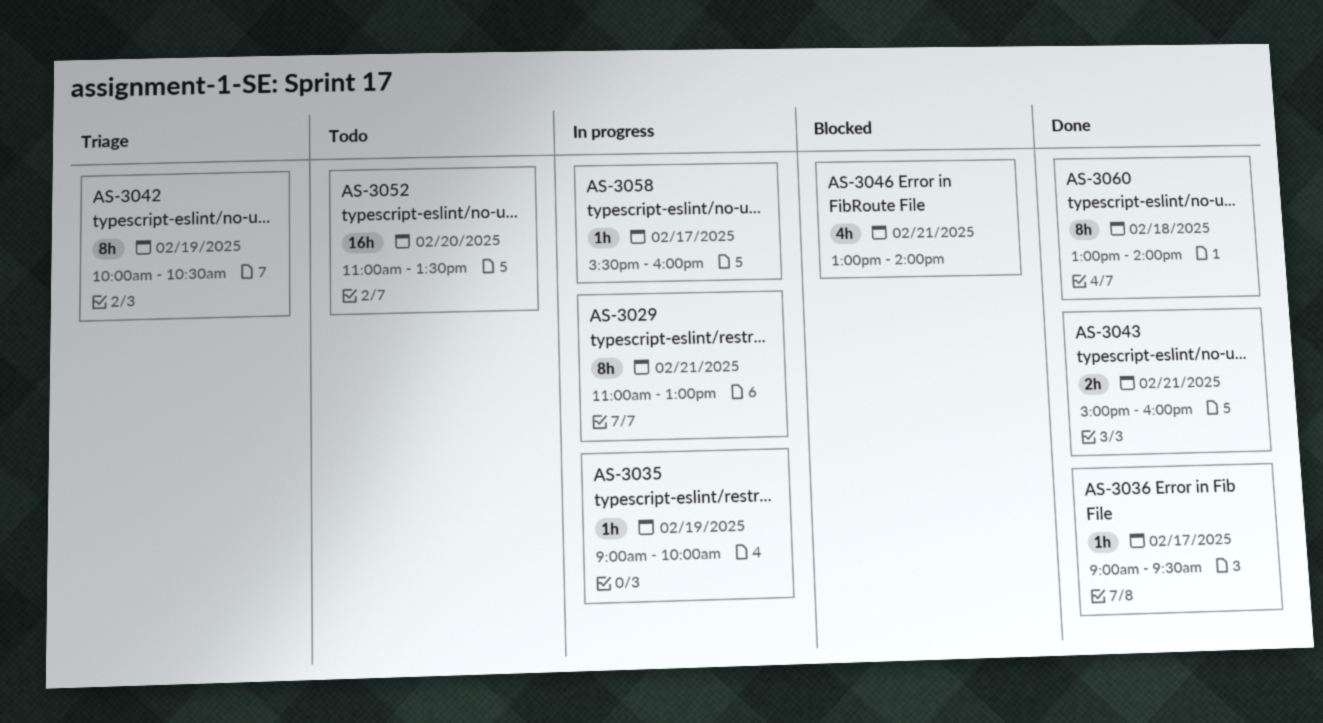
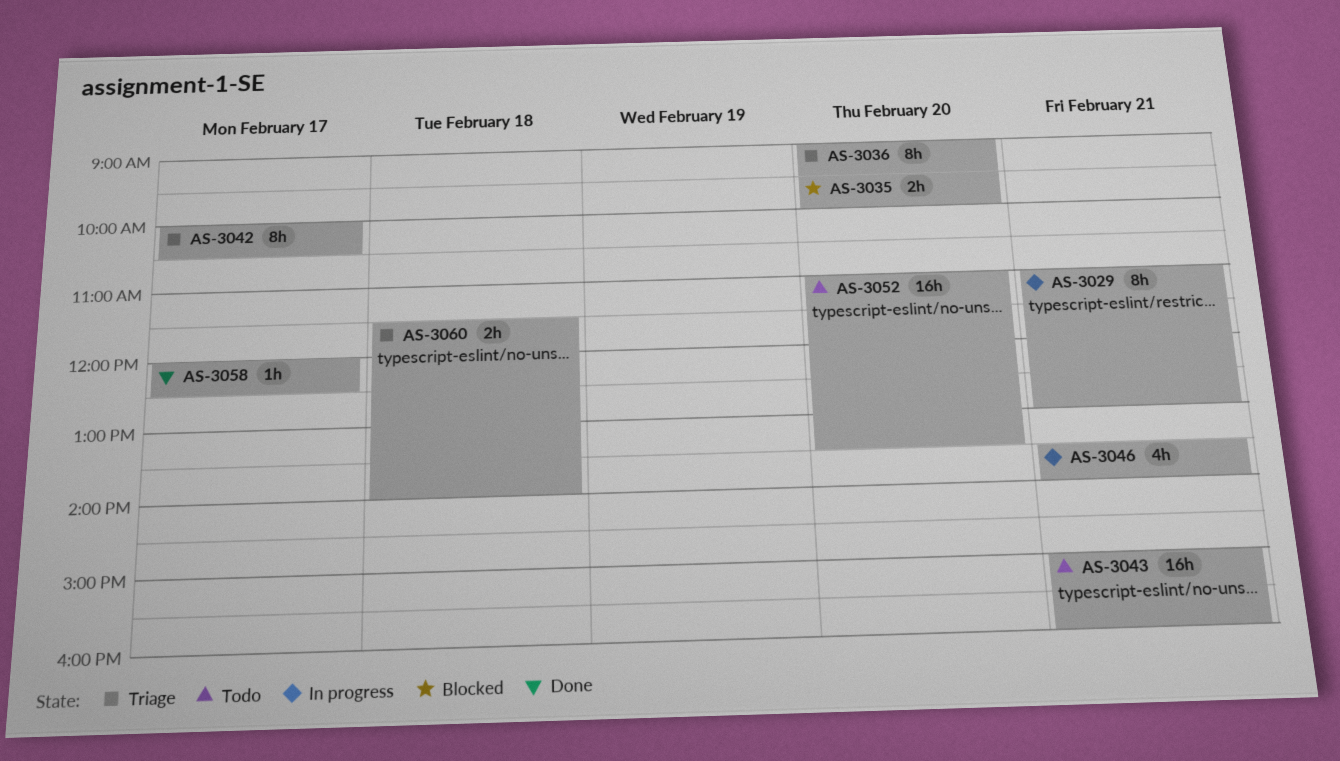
AS-3035, status: In progress -> Blocked
AS-3035, estimate: 1h -> 2h
AS-3035, day: Feb 19 -> Feb 20
AS-3035, begins: 09:00 -> 09:30
AS-3036, status: Done -> Triage
AS-3036, estimate: 1h -> 8h
AS-3036, day: Feb 17 -> Feb 20
AS-3042, day: Feb 19 -> Feb 17
AS-3043, status: Done -> Todo
AS-3043, estimate: 2h -> 16h
AS-3046, status: Blocked -> In progress
AS-3046, begins: 13:00 -> 13:30
AS-3058, status: In progress -> Done
AS-3058, begins: 15:30 -> 12:00
AS-3058, ends: 16:00 -> 12:30
AS-3060, status: Done -> Triage
AS-3060, estimate: 8h -> 2h
AS-3060, begins: 13:00 -> 11:30

